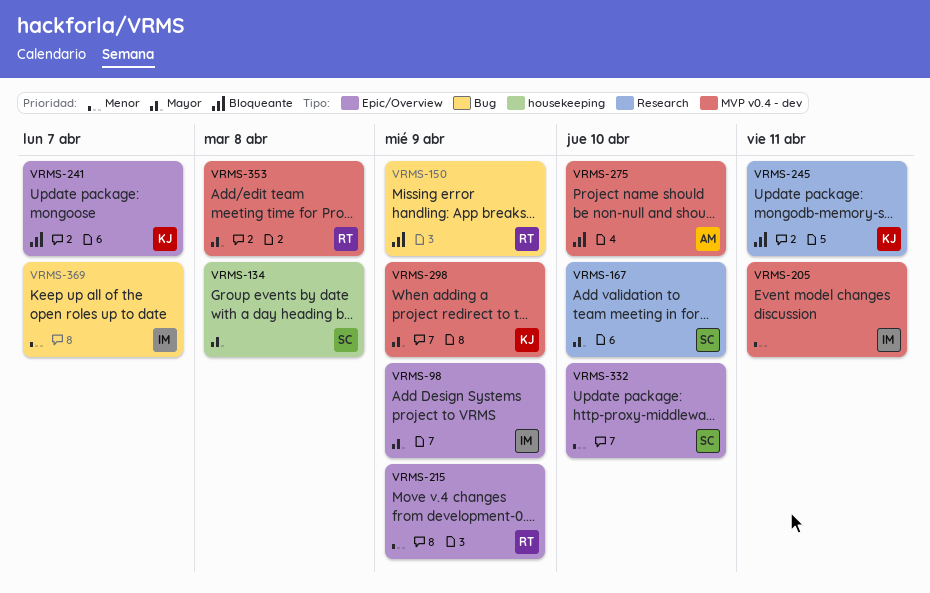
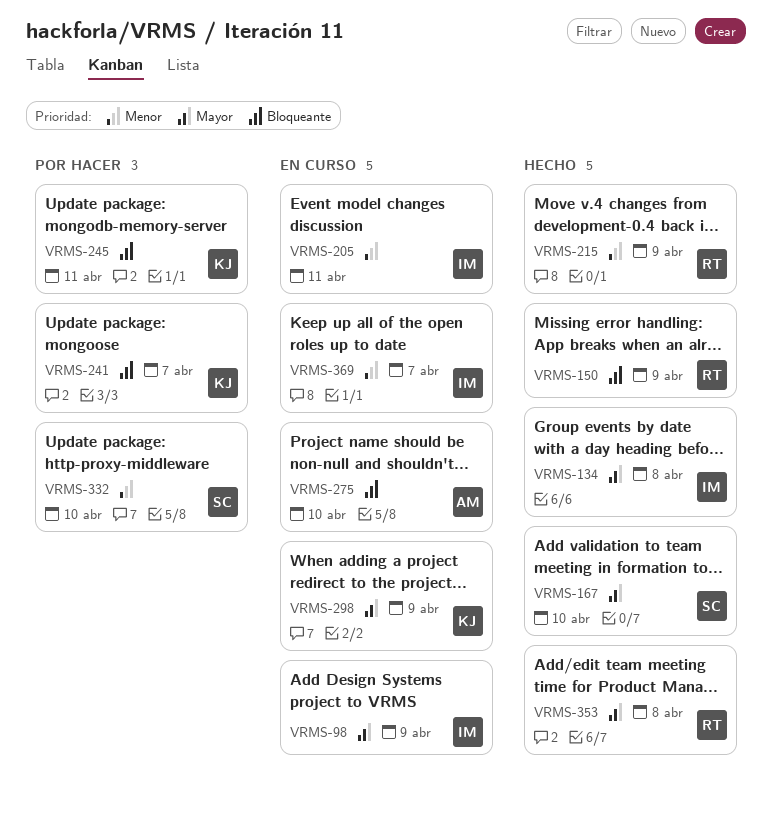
VRMS-134, owner: SC -> IM

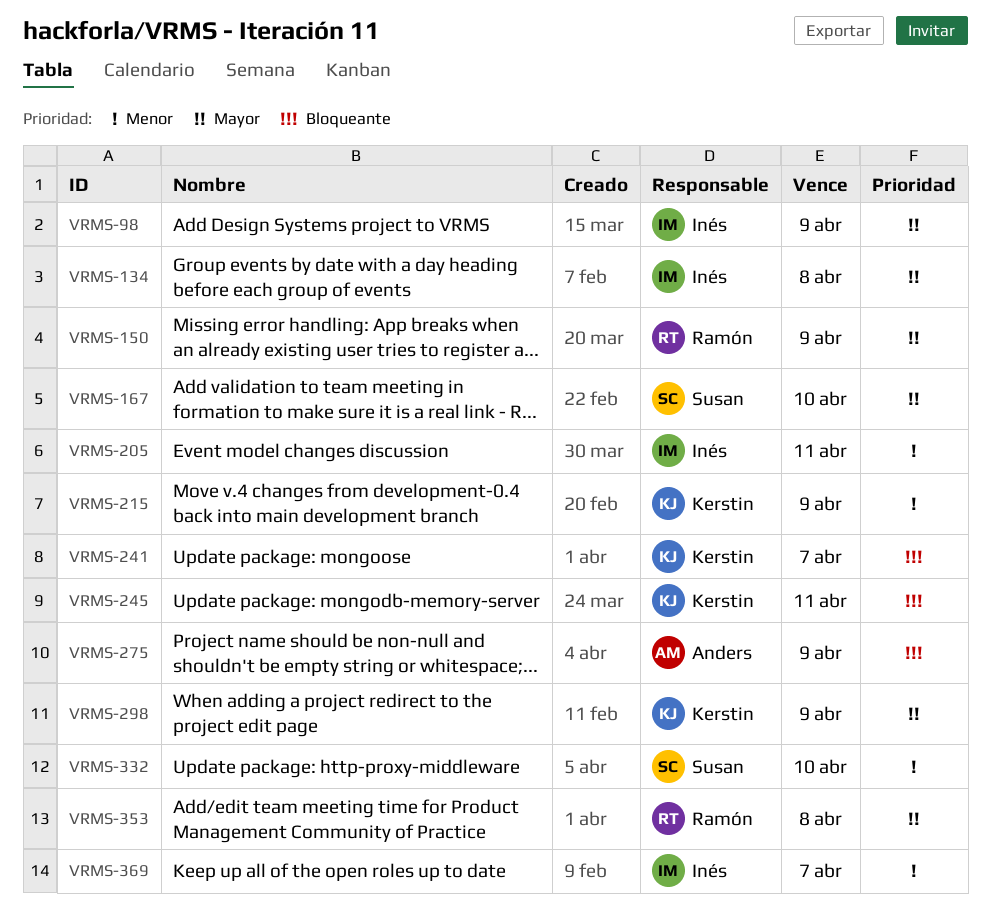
VRMS-150, priority: Bloqueante -> Mayor
VRMS-215, owner: Ramón -> Kerstin
VRMS-275, due: Apr 10 -> Apr 9

